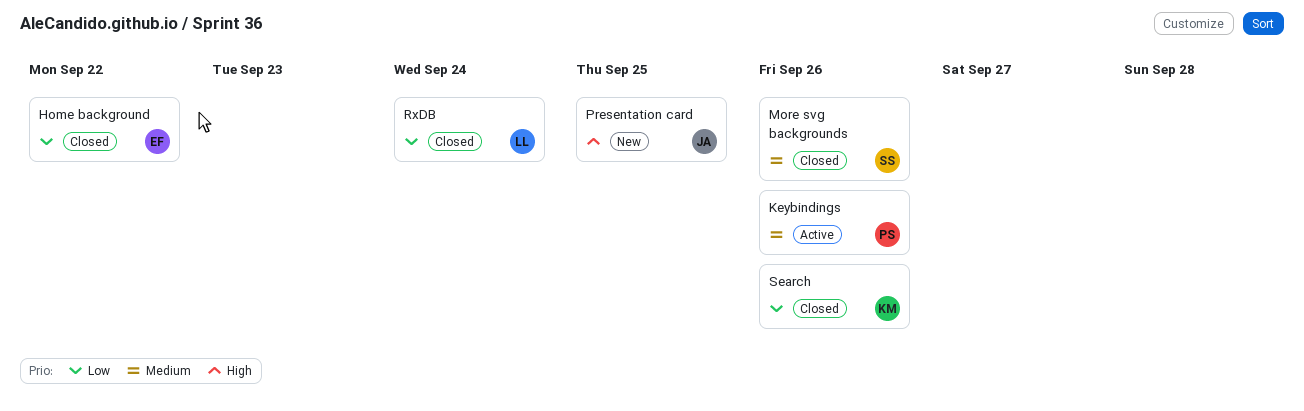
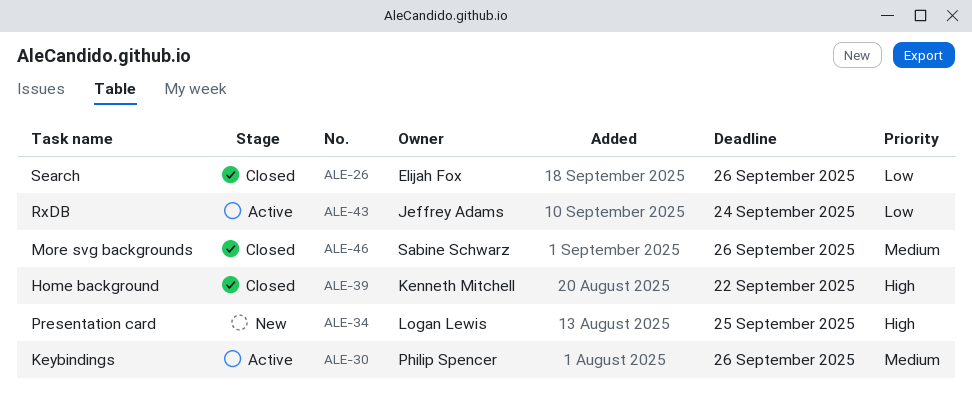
Home background, owner: Elijah Fox -> Kenneth Mitchell
Home background, priority: Low -> High
Presentation card, owner: Jeffrey Adams -> Logan Lewis
RxDB, status: Closed -> Active
RxDB, owner: Logan Lewis -> Jeffrey Adams
Search, owner: Kenneth Mitchell -> Elijah Fox

